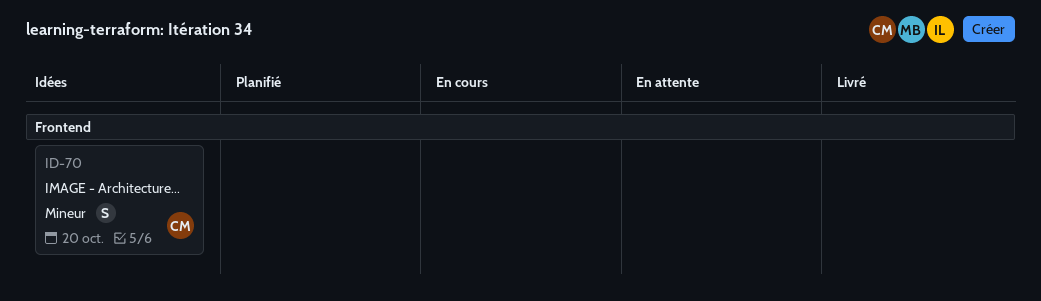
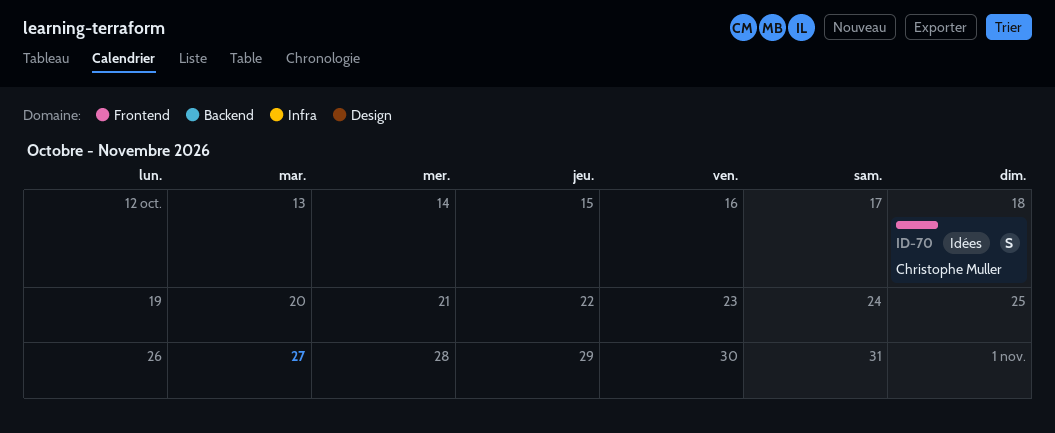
ID-70, due: Oct 20 -> Oct 18

